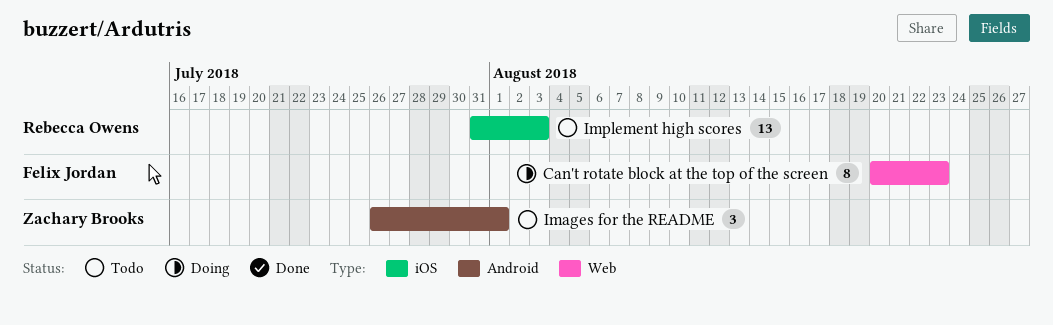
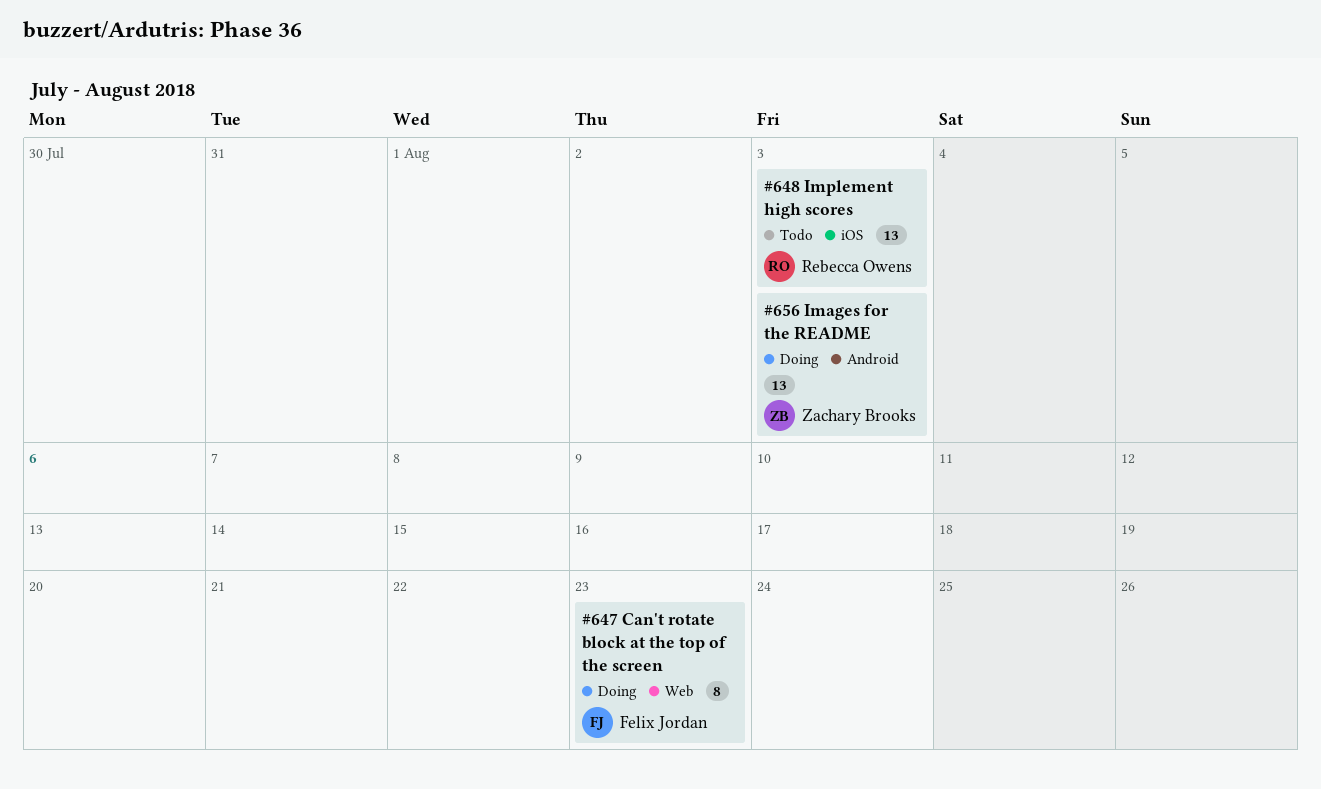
Images for the README, status: Todo -> Doing
Images for the README, estimate: 3 -> 13
Images for the README, due: Aug 1 -> Aug 3

